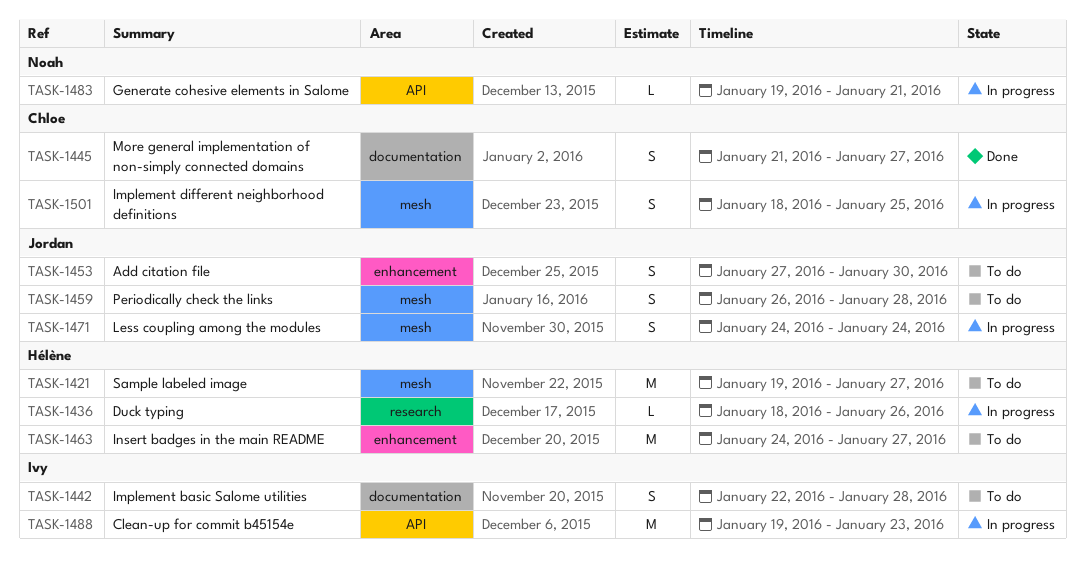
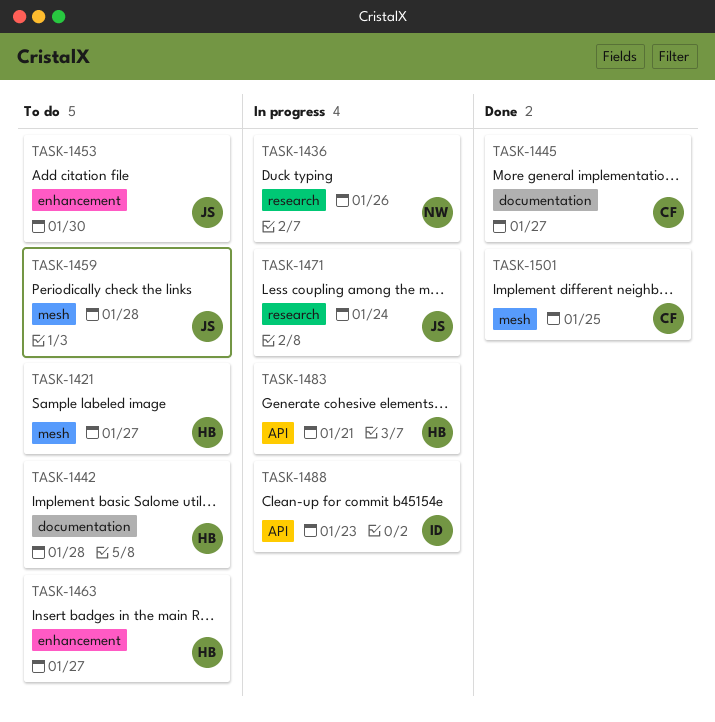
TASK-1436, owner: Hélène -> Noah
TASK-1442, owner: Ivy -> Hélène
TASK-1471, label: mesh -> research
TASK-1483, owner: Noah -> Hélène
TASK-1501, status: In progress -> Done

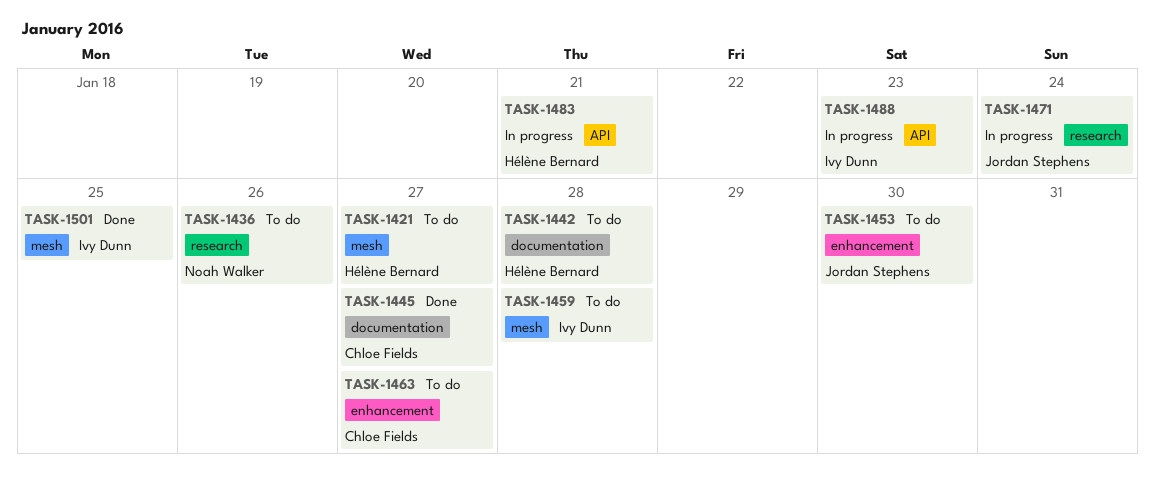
TASK-1436, status: In progress -> To do
TASK-1459, owner: Jordan Stephens -> Ivy Dunn
TASK-1463, owner: Hélène Bernard -> Chloe Fields
TASK-1501, owner: Chloe Fields -> Ivy Dunn

